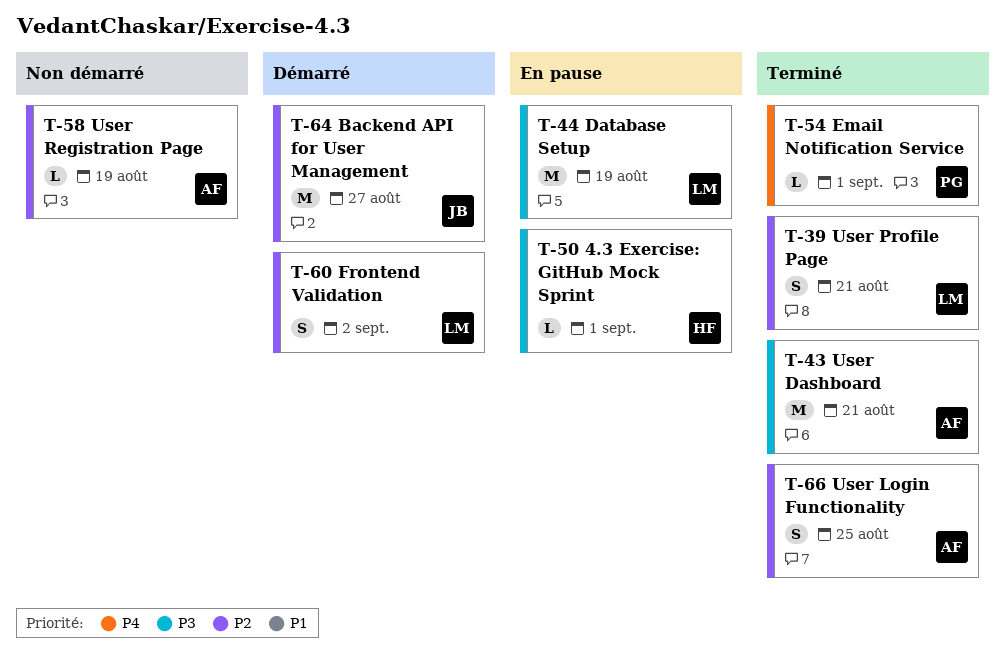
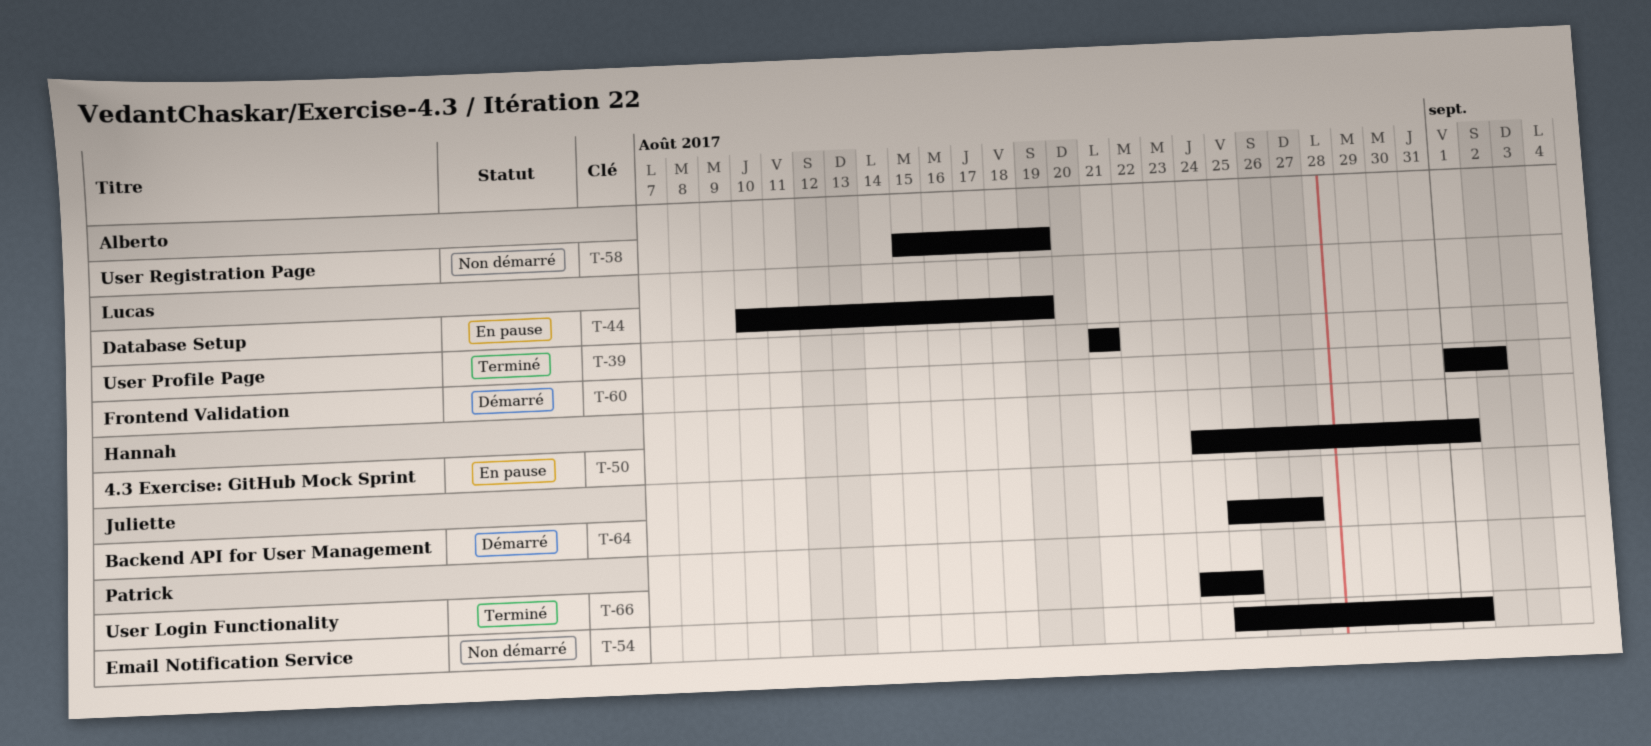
T-43: present -> none
T-54, status: Terminé -> Non démarré
T-66, owner: Alberto -> Patrick

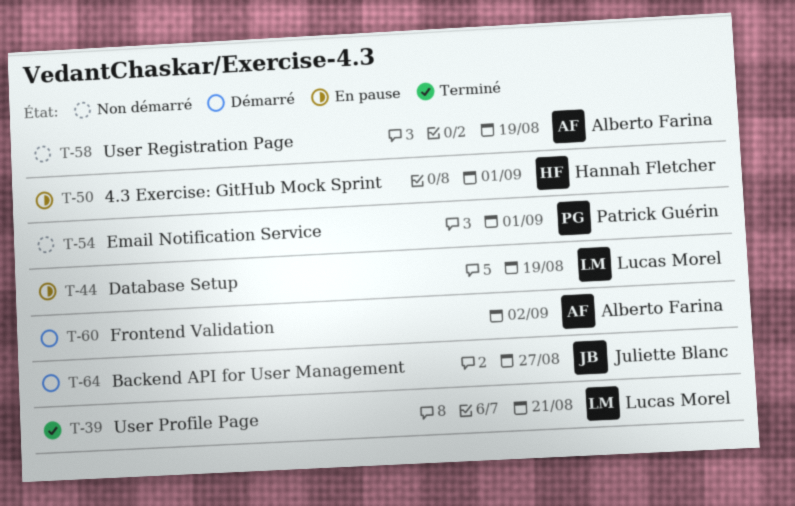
T-60, owner: Lucas Morel -> Alberto Farina
T-66: present -> none

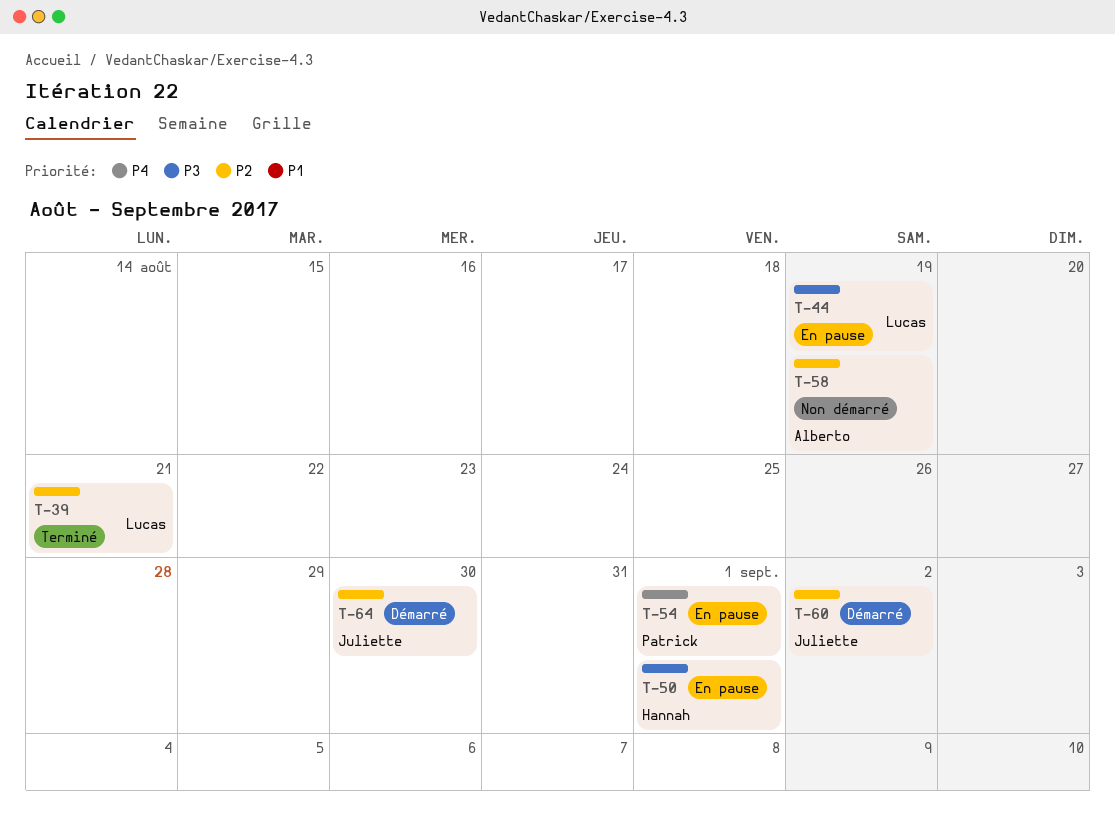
T-54, status: Non démarré -> En pause
T-60, owner: Alberto Farina -> Juliette Blanc
T-64, due: Aug 27 -> Aug 30

